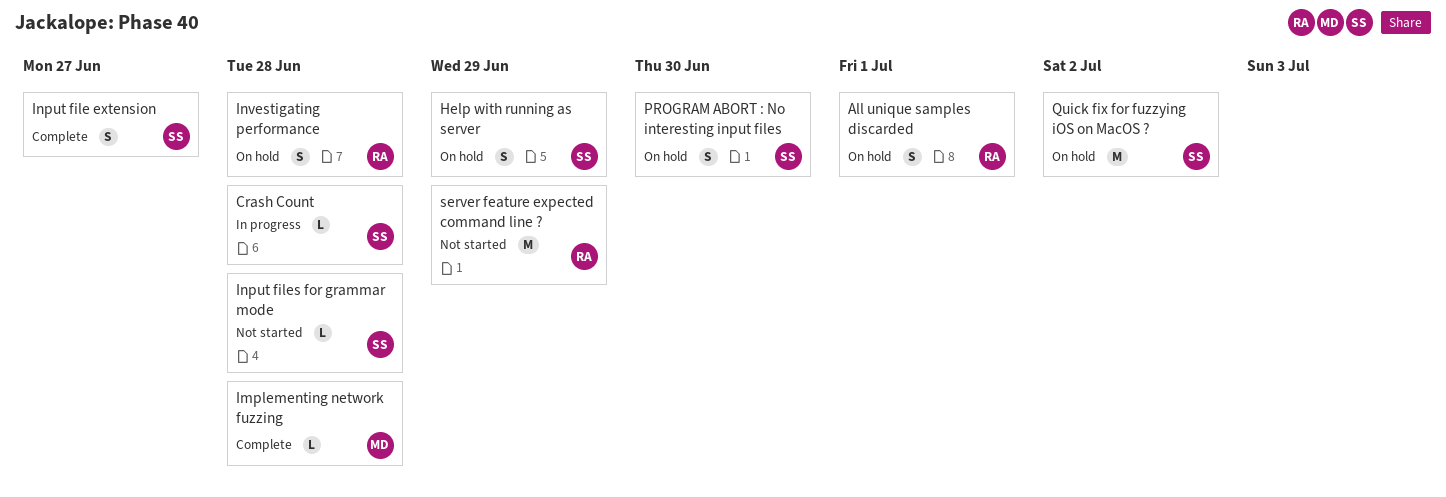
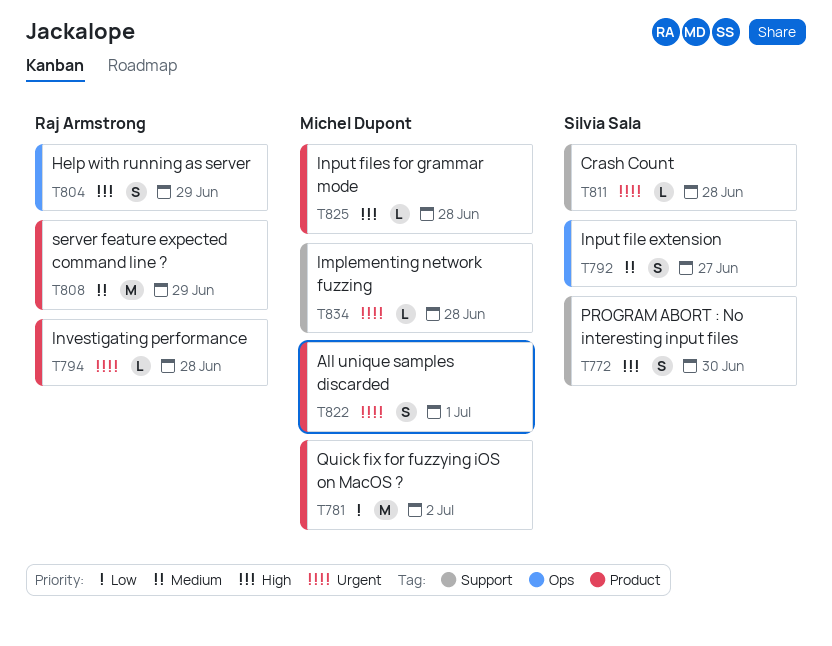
All unique samples discarded, owner: Raj Armstrong -> Michel Dupont
Help with running as server, owner: Silvia Sala -> Raj Armstrong
Input files for grammar mode, owner: Silvia Sala -> Michel Dupont
Investigating performance, estimate: S -> L
Quick fix for fuzzying iOS on MacOS ?, owner: Silvia Sala -> Michel Dupont

